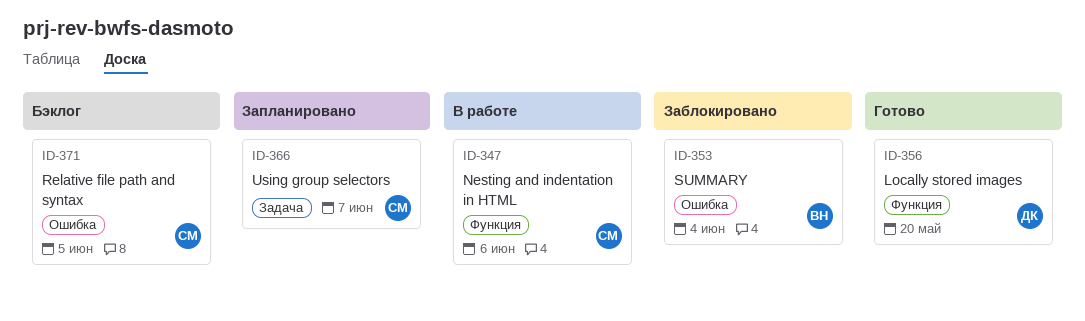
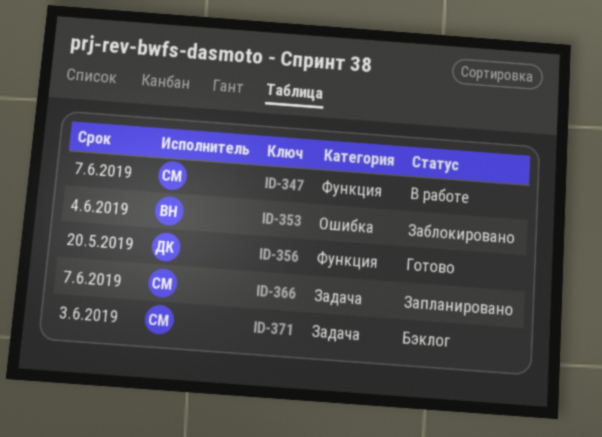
ID-347, due: Jun 6 -> Jun 7
ID-371, label: Ошибка -> Задача
ID-371, due: Jun 5 -> Jun 3

